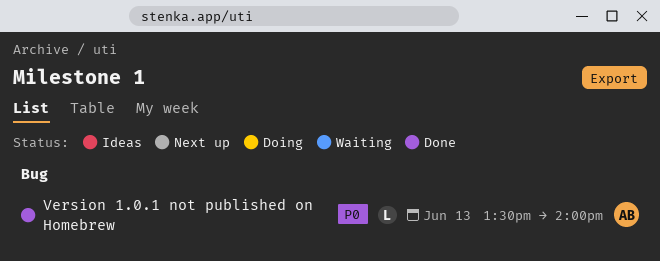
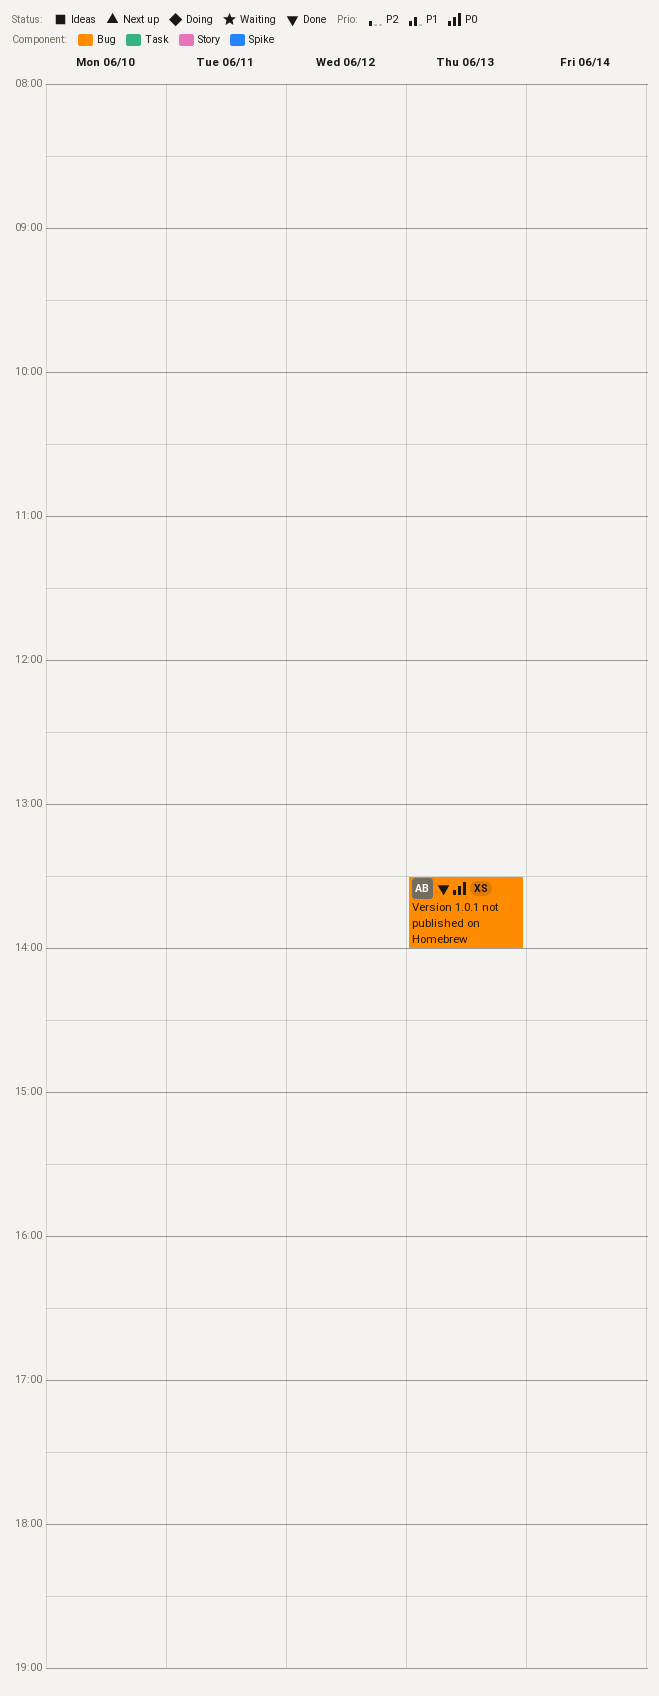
Version 1.0.1 not published on Homebrew, estimate: L -> XS

